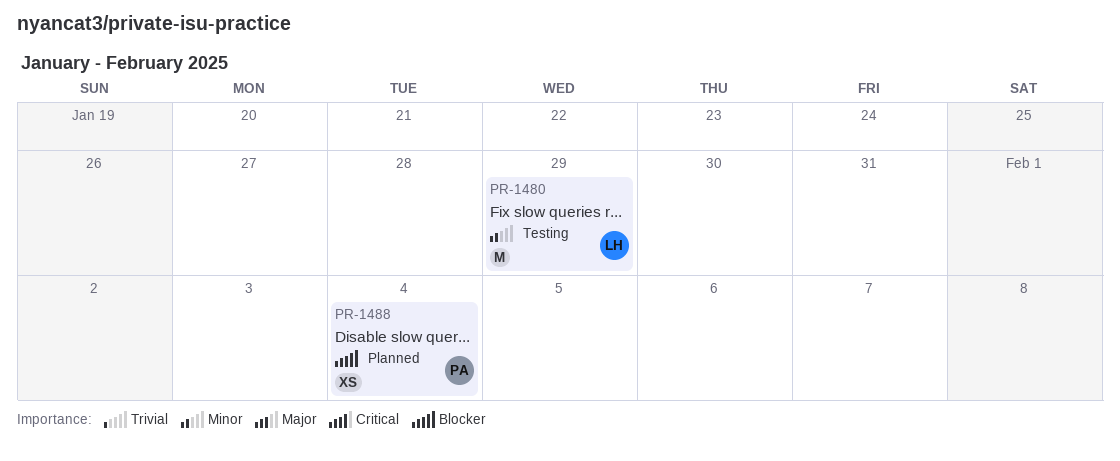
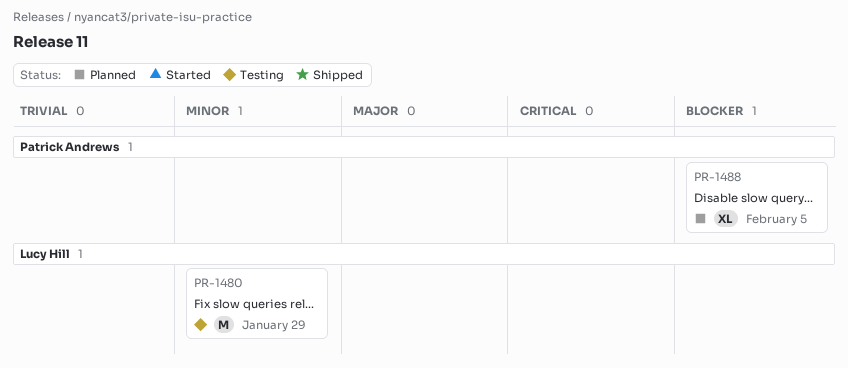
PR-1488, estimate: XS -> XL
PR-1488, due: Feb 4 -> Feb 5

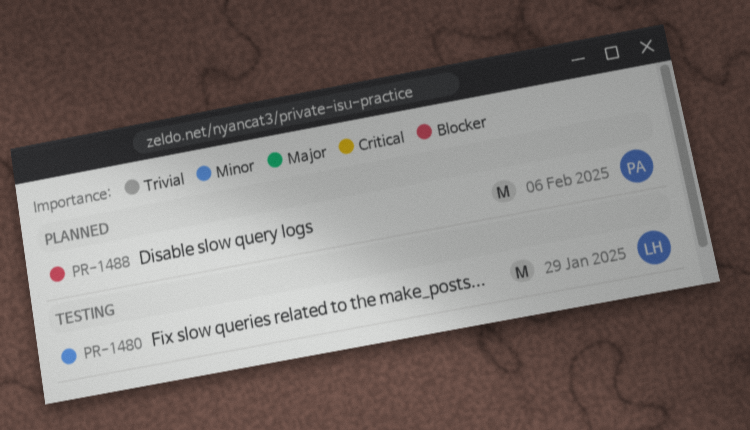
PR-1488, estimate: XL -> M
PR-1488, due: Feb 5 -> Feb 6

